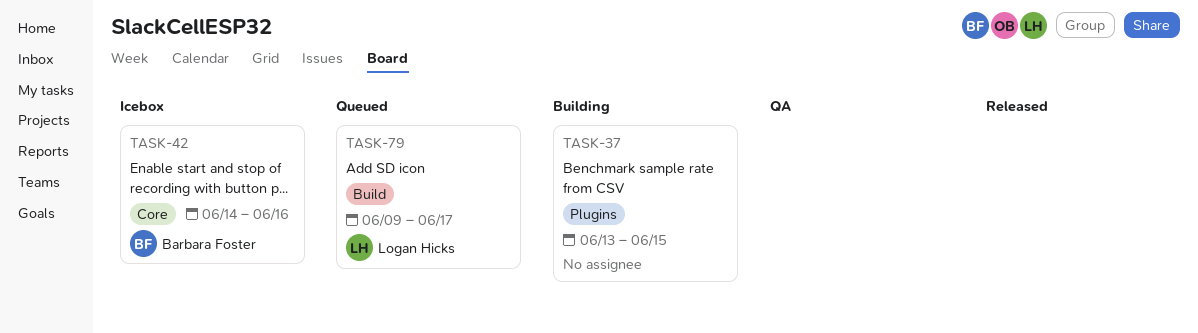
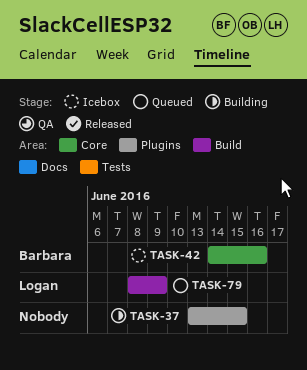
TASK-79, start: Jun 9 -> Jun 8
TASK-79, due: Jun 17 -> Jun 9

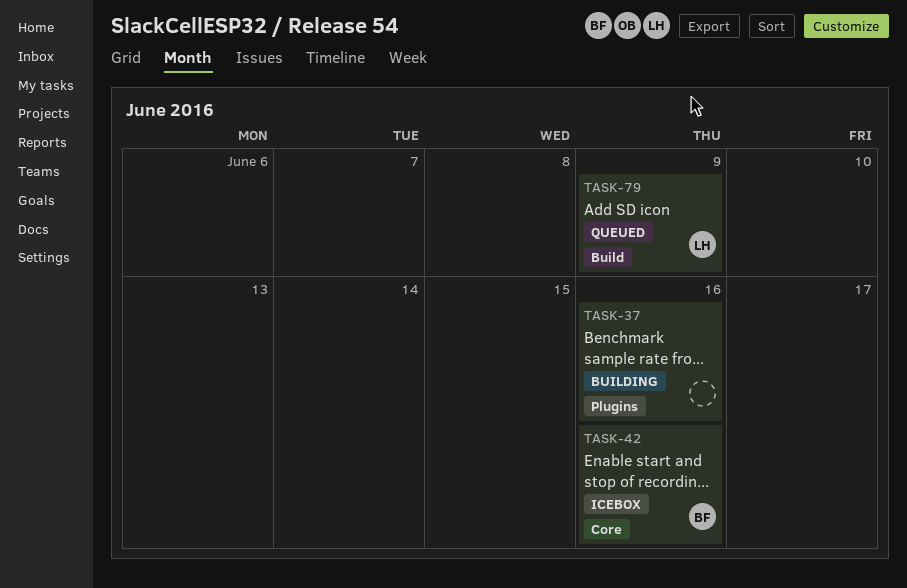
TASK-37, due: Jun 15 -> Jun 16

